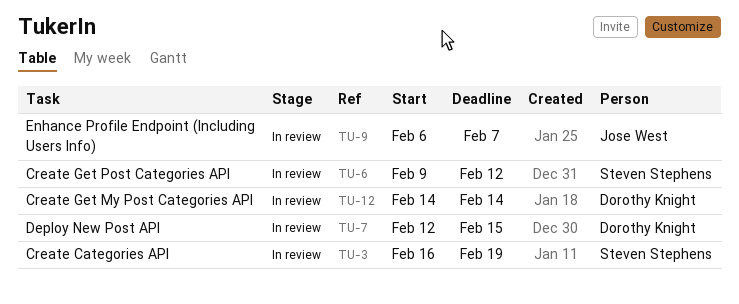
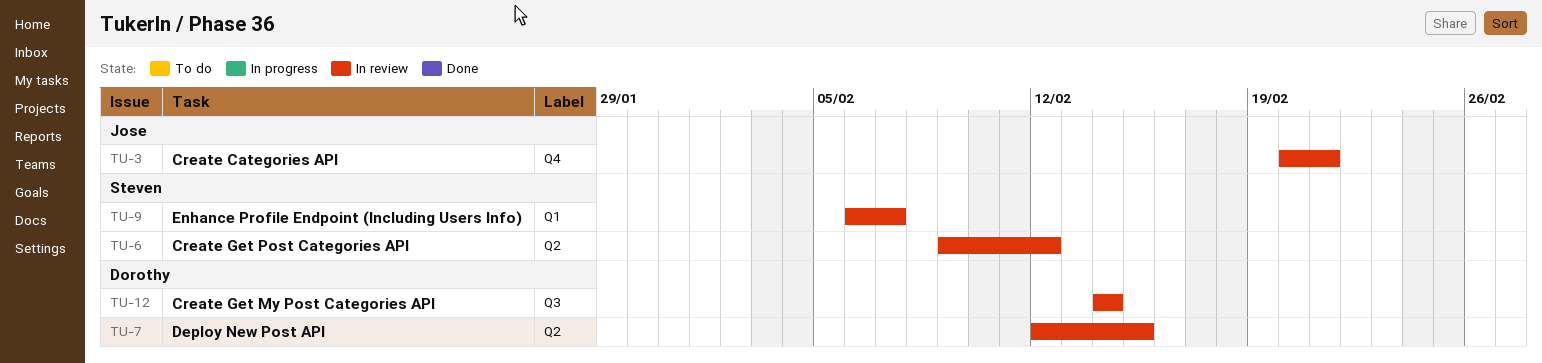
TU-3, owner: Steven Stephens -> Jose West
TU-3, start: Feb 16 -> Feb 20
TU-3, due: Feb 19 -> Feb 21
TU-9, owner: Jose West -> Steven Stephens

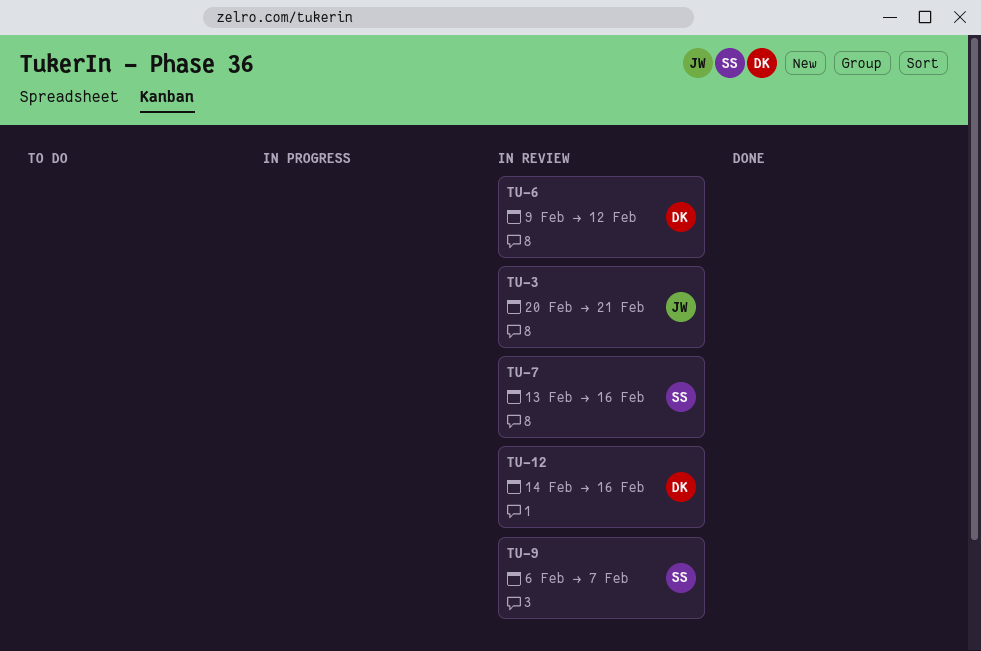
TU-6, owner: Steven -> Dorothy
TU-7, owner: Dorothy -> Steven
TU-7, start: Feb 12 -> Feb 13
TU-7, due: Feb 15 -> Feb 16
TU-12, due: Feb 14 -> Feb 16

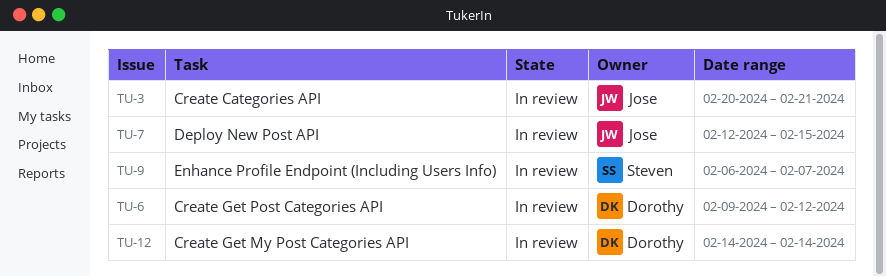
TU-7, owner: Steven -> Jose
TU-7, start: Feb 13 -> Feb 12
TU-7, due: Feb 16 -> Feb 15
TU-12, due: Feb 16 -> Feb 14

